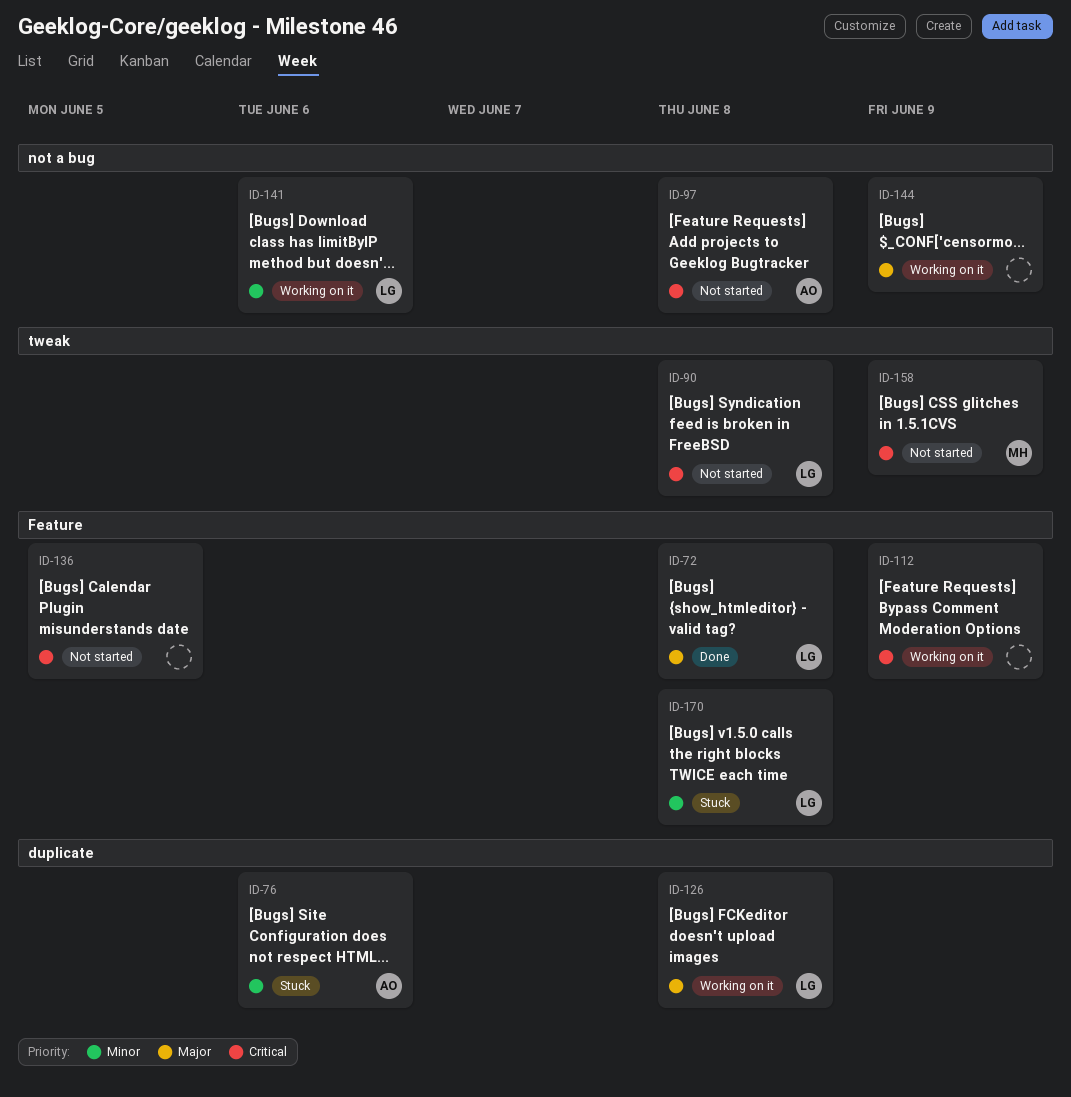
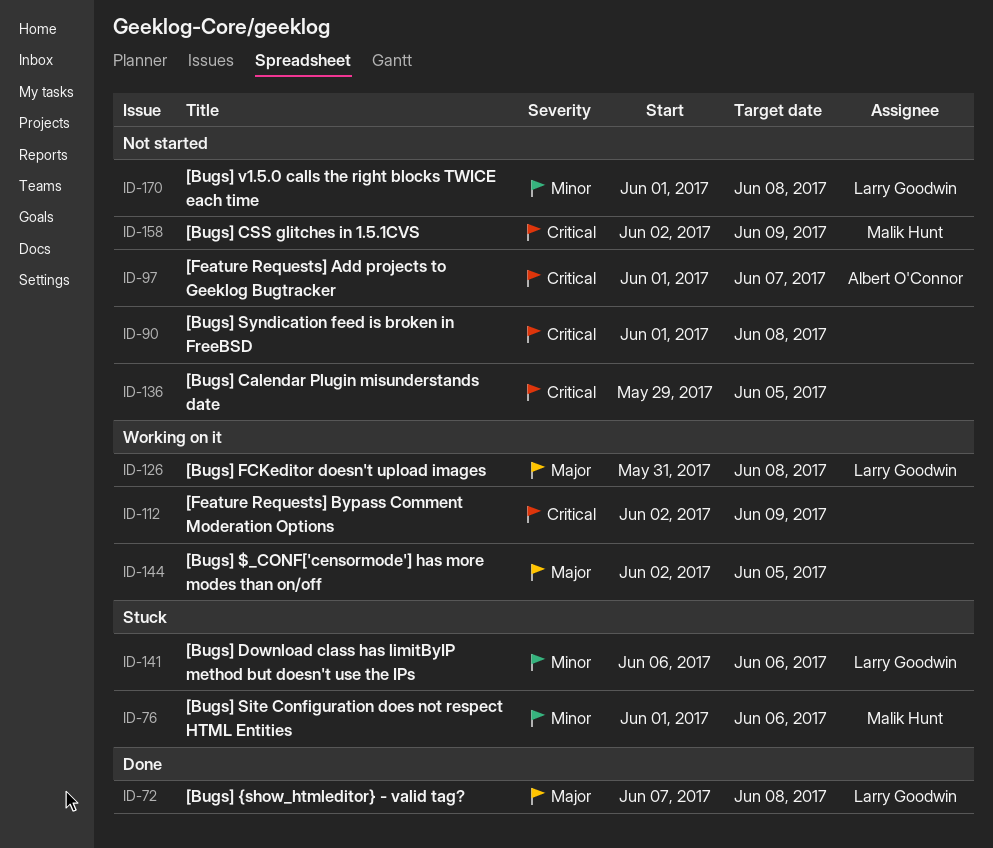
ID-76, owner: Albert O'Connor -> Malik Hunt
ID-90, owner: Larry Goodwin -> none
ID-97, due: Jun 8 -> Jun 7
ID-141, status: Working on it -> Stuck
ID-144, due: Jun 9 -> Jun 5
ID-170, status: Stuck -> Not started

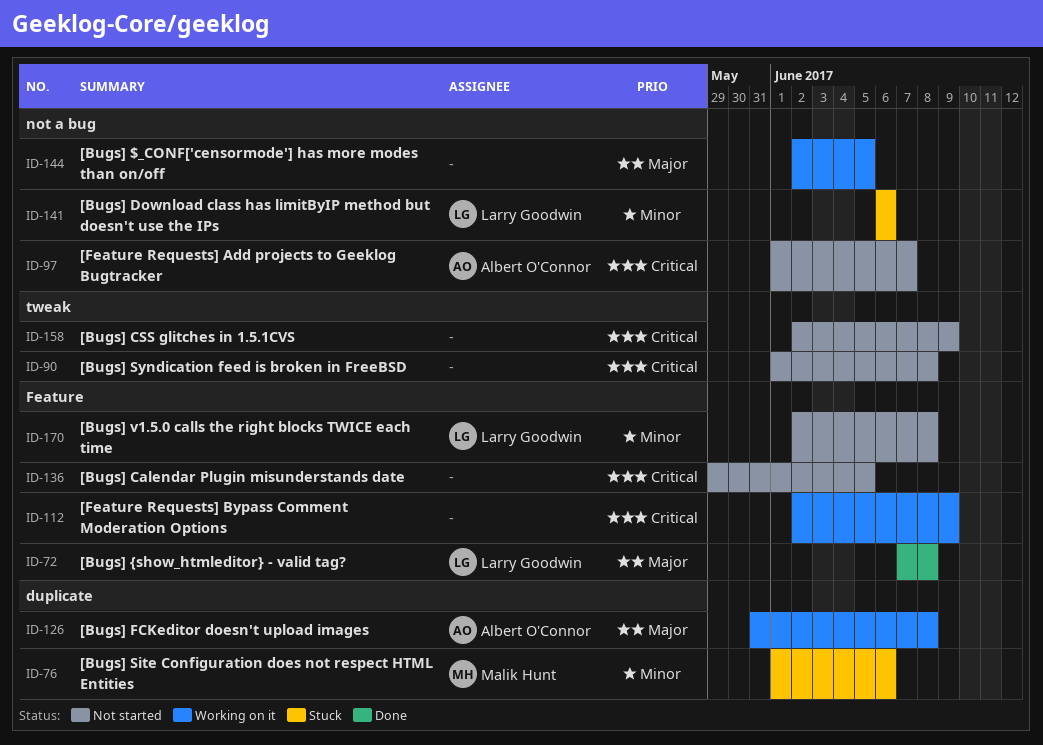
ID-126, owner: Larry Goodwin -> Albert O'Connor
ID-158, owner: Malik Hunt -> none
ID-170, start: Jun 1 -> Jun 2

